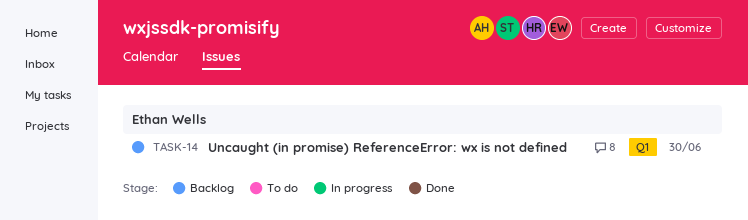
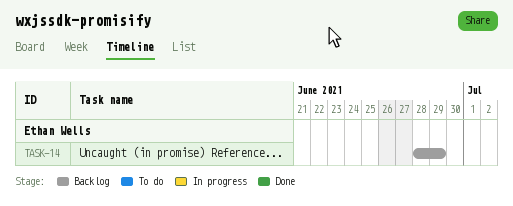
TASK-14, due: Jun 30 -> Jun 29

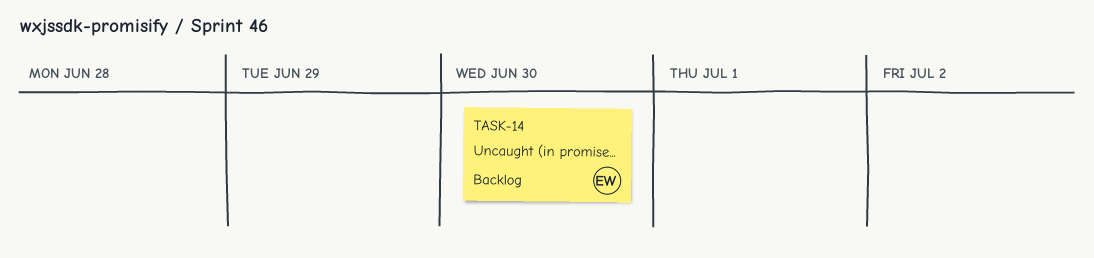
TASK-14, due: Jun 29 -> Jun 30

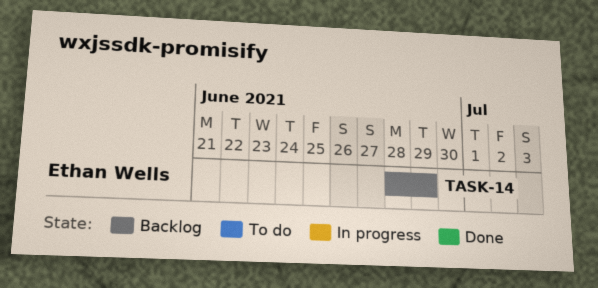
TASK-14, due: Jun 30 -> Jun 29

